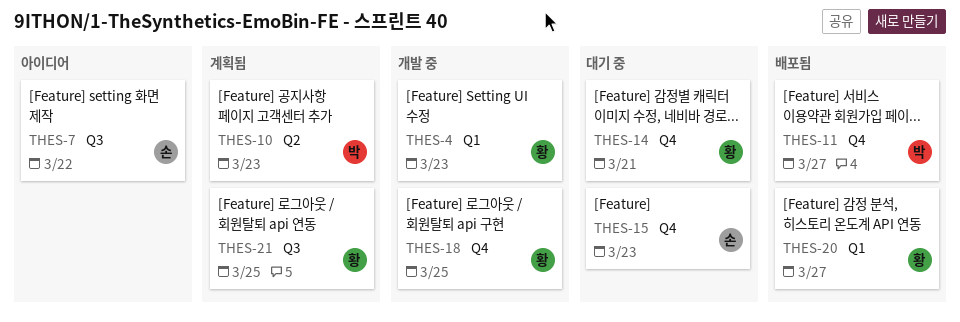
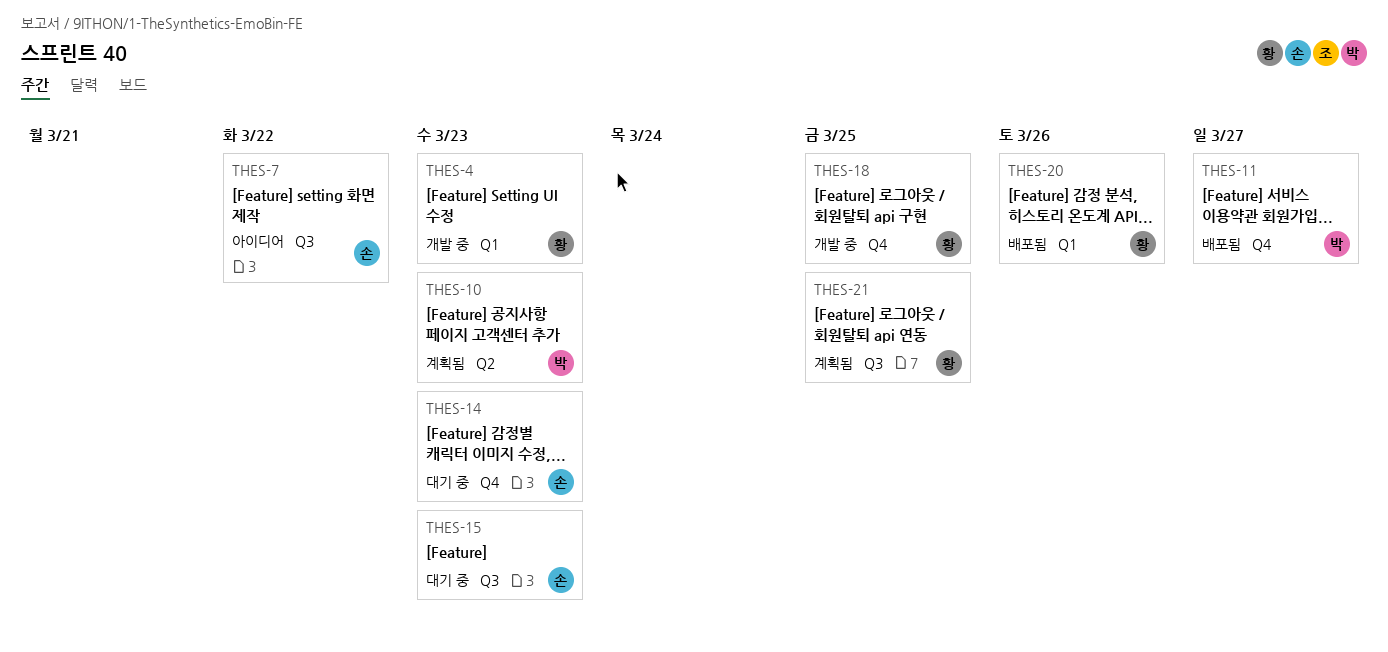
THES-14, owner: 황 -> 손
THES-14, due: Mar 21 -> Mar 23
THES-15, label: Q4 -> Q3
THES-20, due: Mar 27 -> Mar 26

